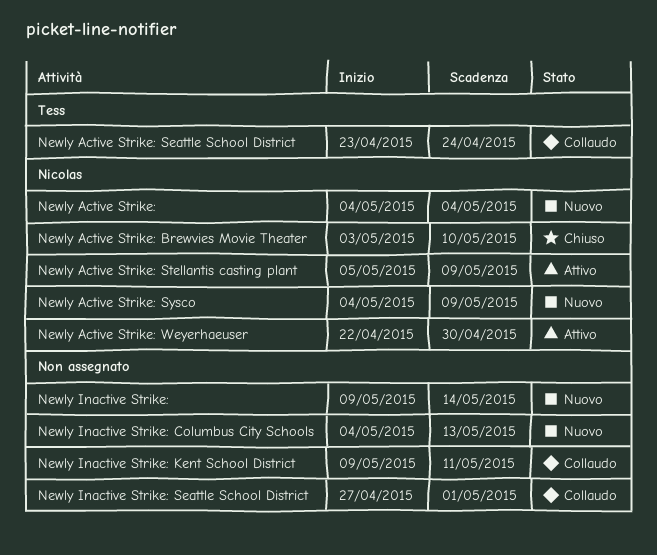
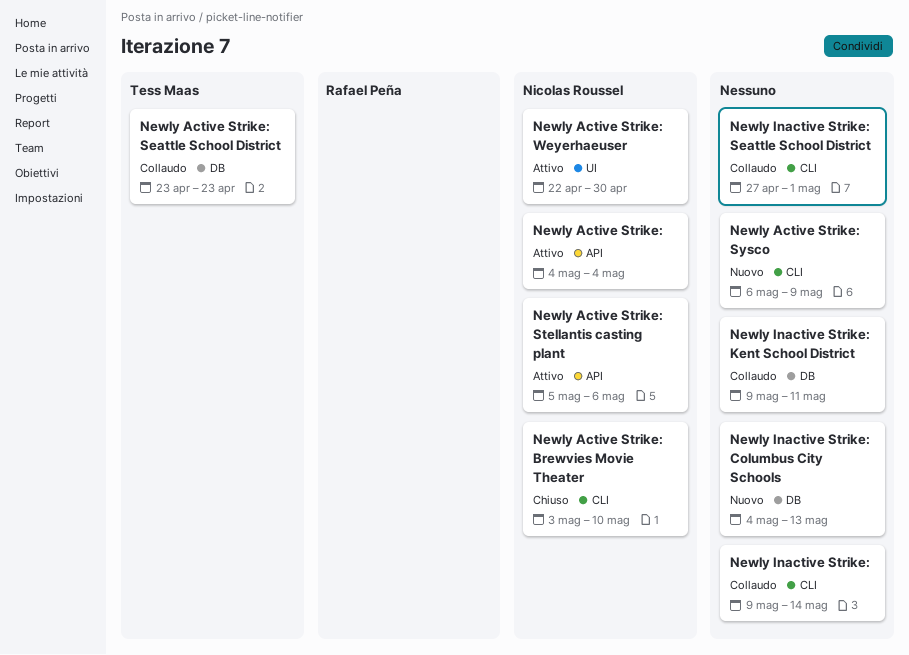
Newly Active Strike:, status: Nuovo -> Attivo
Newly Active Strike: Seattle School District, due: Apr 24 -> Apr 23
Newly Active Strike: Stellantis casting plant, due: May 9 -> May 6
Newly Active Strike: Sysco, owner: Nicolas Roussel -> none
Newly Active Strike: Sysco, start: May 4 -> May 6
Newly Inactive Strike:, status: Nuovo -> Collaudo

